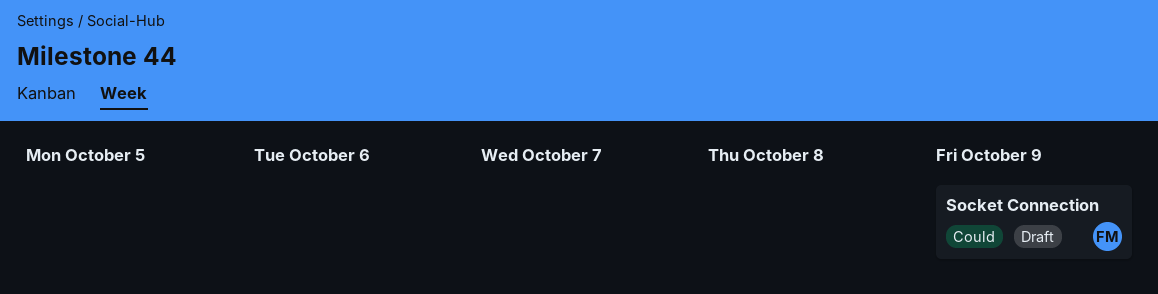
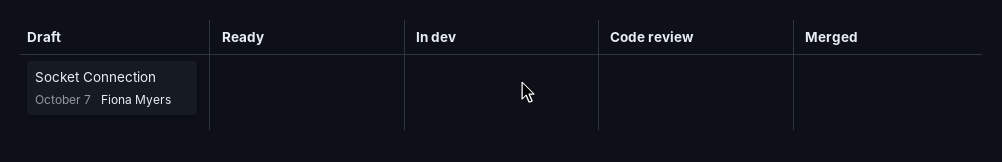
Socket Connection, due: Oct 9 -> Oct 7

